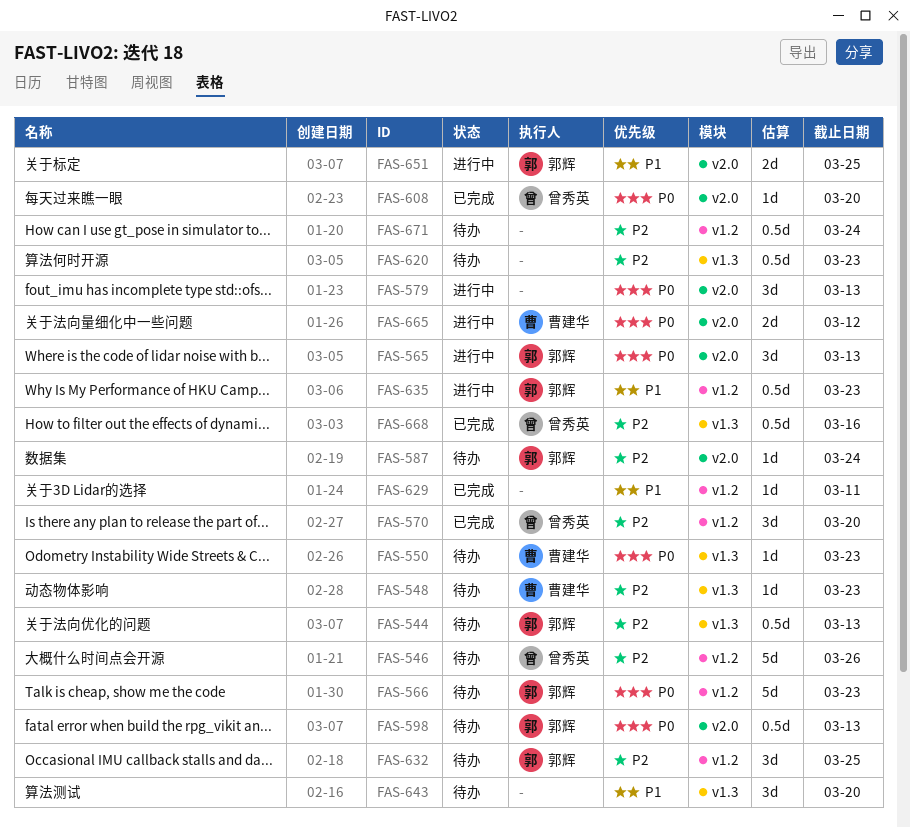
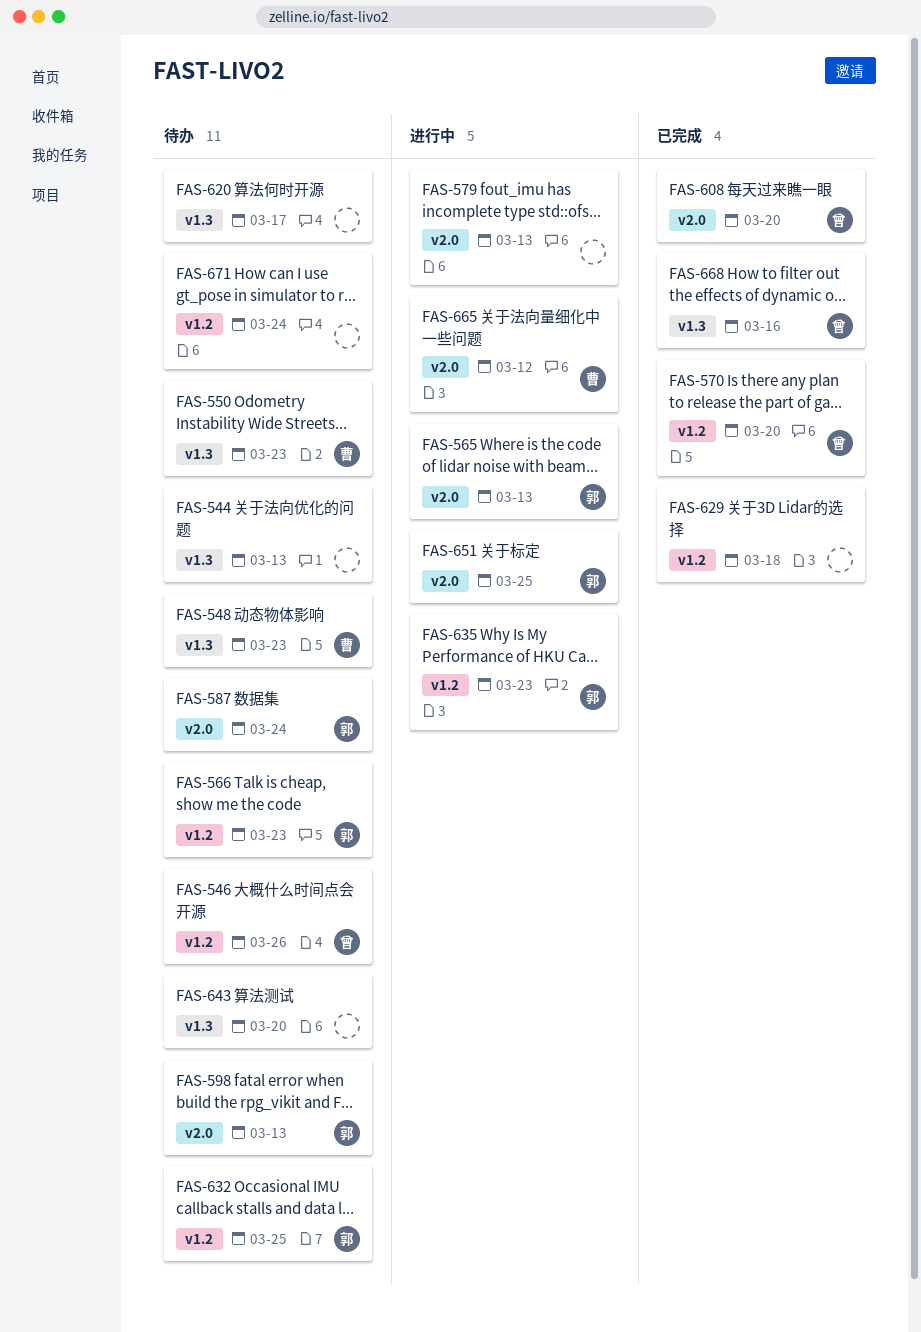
FAS-544, owner: 郭辉 -> none
FAS-620, due: Mar 23 -> Mar 17
FAS-629, due: Mar 11 -> Mar 18

